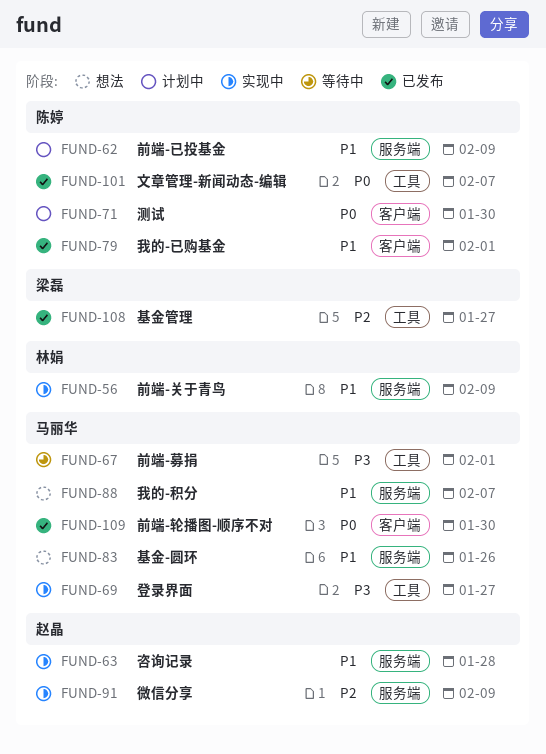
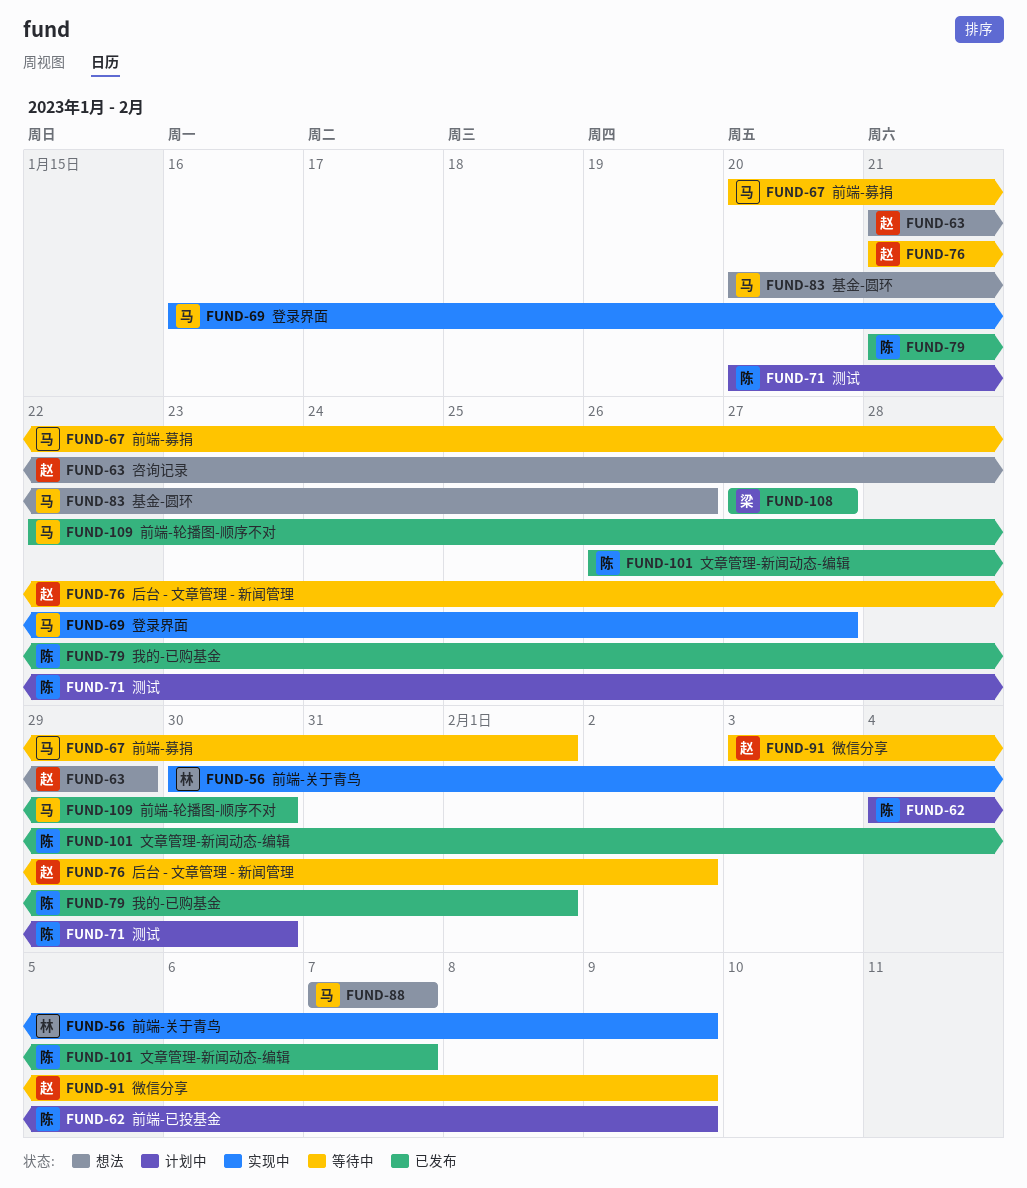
FUND-63, status: 实现中 -> 想法
FUND-63, due: Jan 28 -> Jan 29
FUND-76: none -> present
FUND-91, status: 实现中 -> 等待中

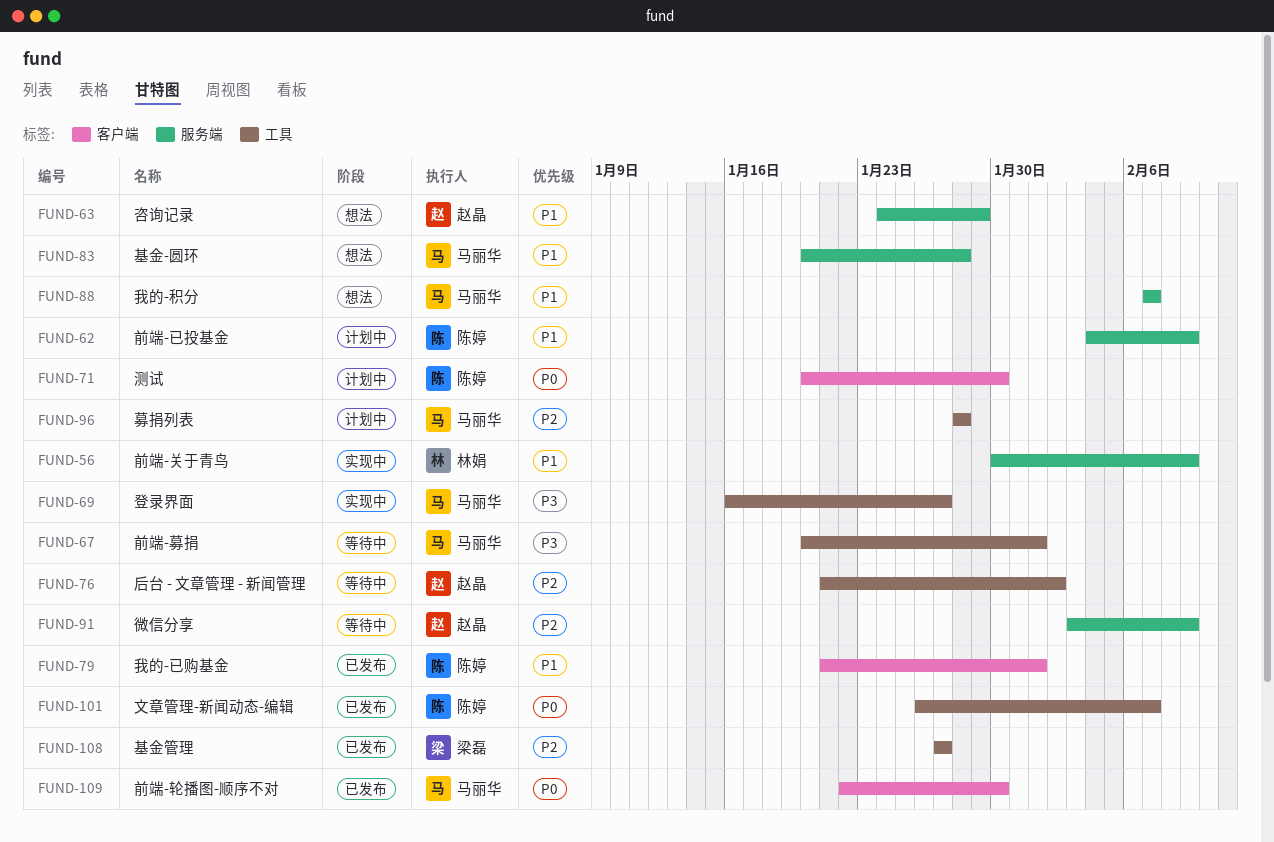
FUND-63, start: Jan 21 -> Jan 24
FUND-83, due: Jan 26 -> Jan 28
FUND-96: none -> present

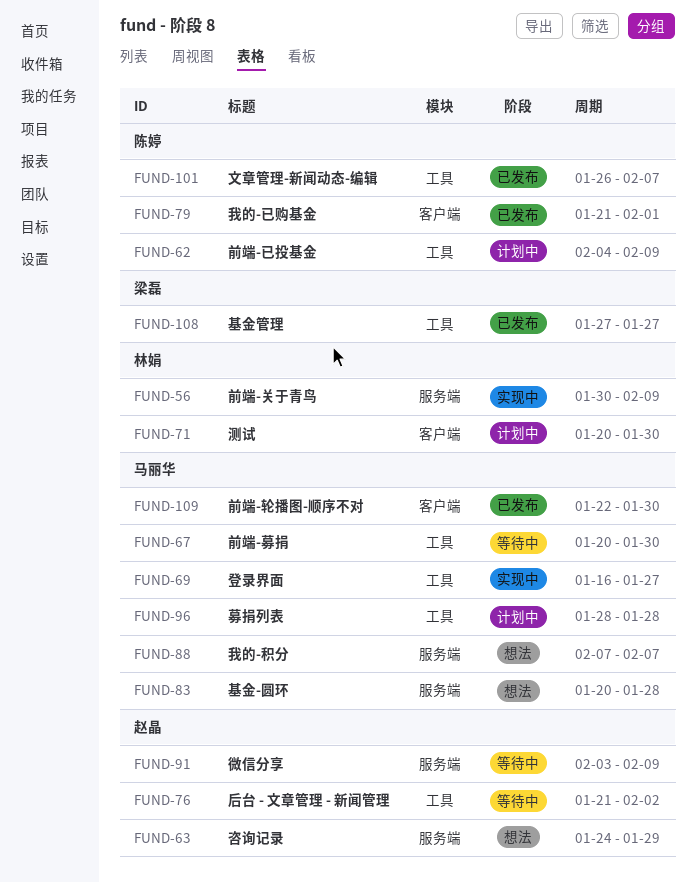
FUND-62, label: 服务端 -> 工具
FUND-67, due: Feb 1 -> Jan 30
FUND-71, owner: 陈婷 -> 林娟

